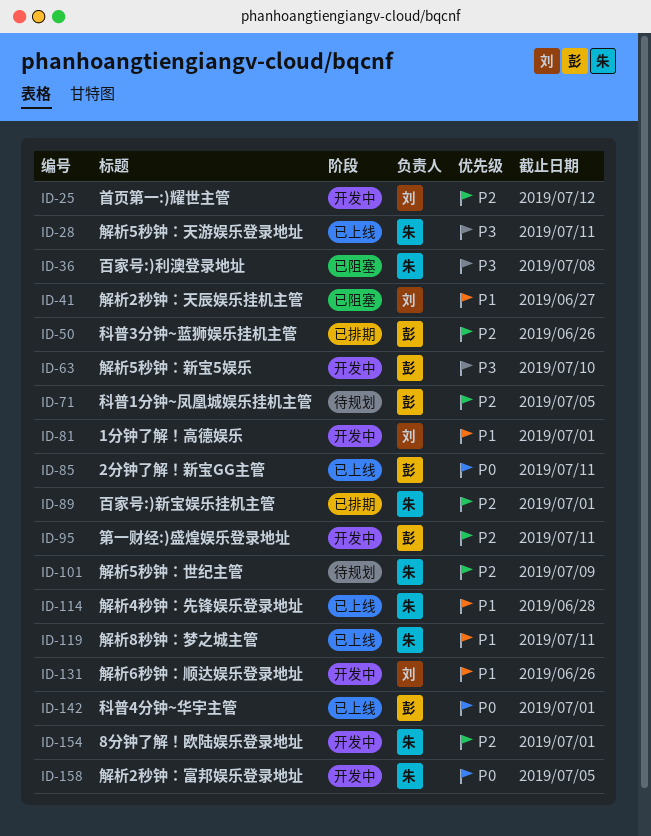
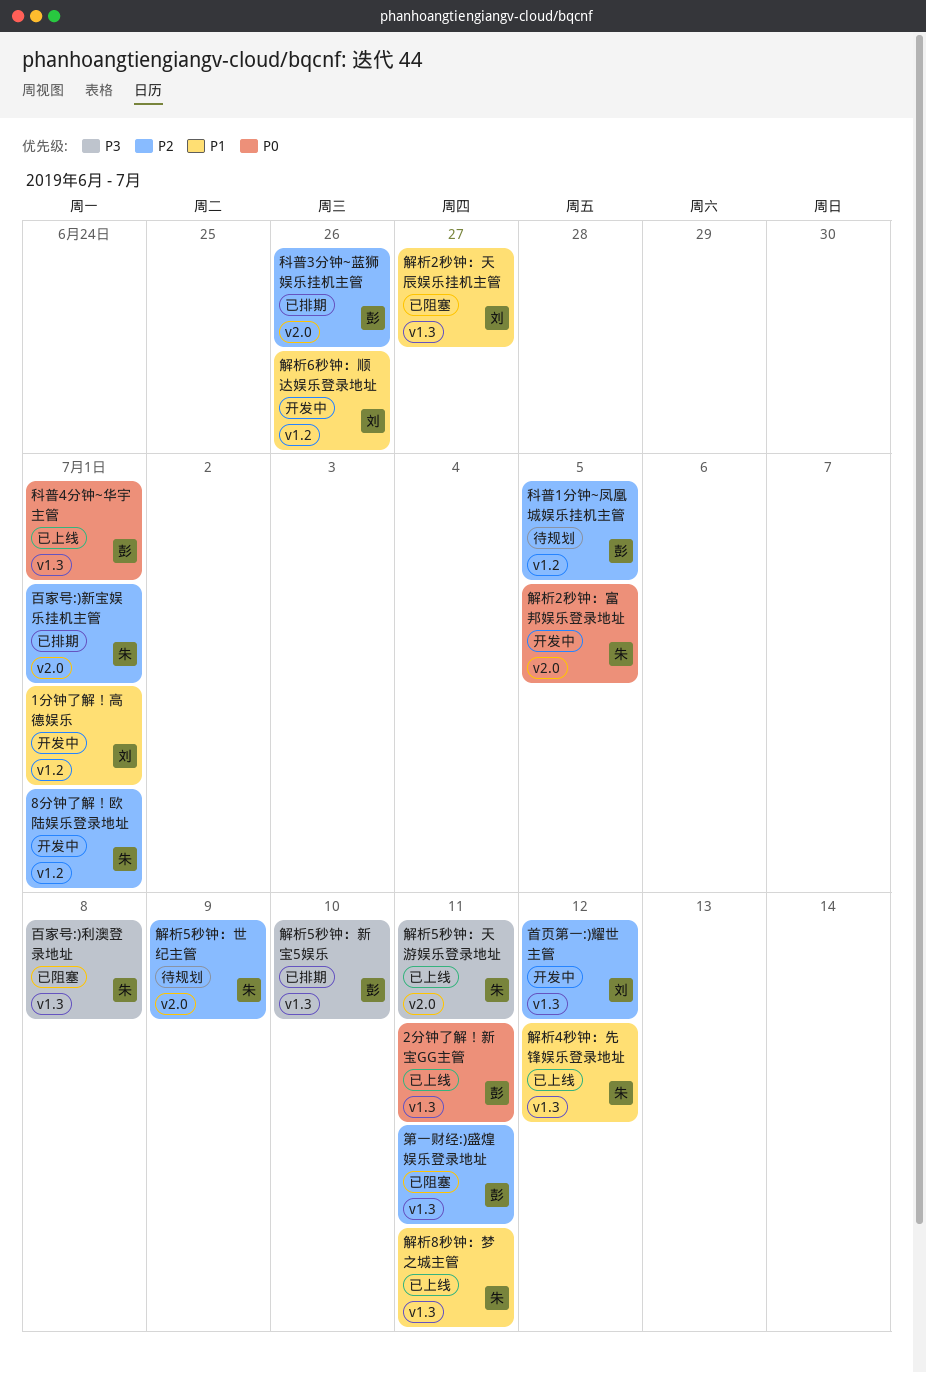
第一财经:)盛煌娱乐登录地址, status: 开发中 -> 已阻塞
解析4秒钟：先锋娱乐登录地址, due: Jun 28 -> Jul 12
解析5秒钟：新宝5娱乐, status: 开发中 -> 已排期

